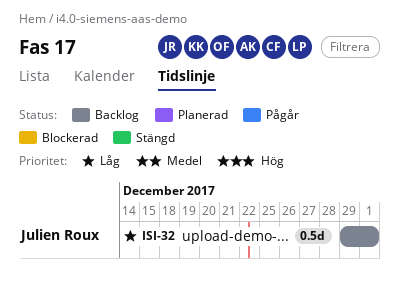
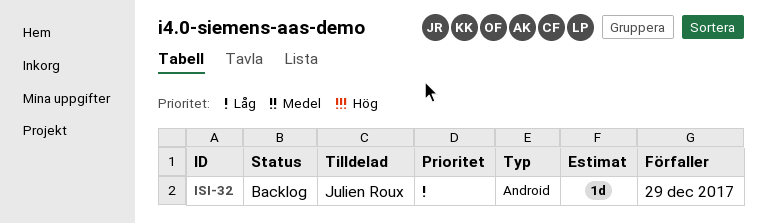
ISI-32, estimate: 0.5d -> 1d
ISI-32, due: Jan 1 -> Dec 29

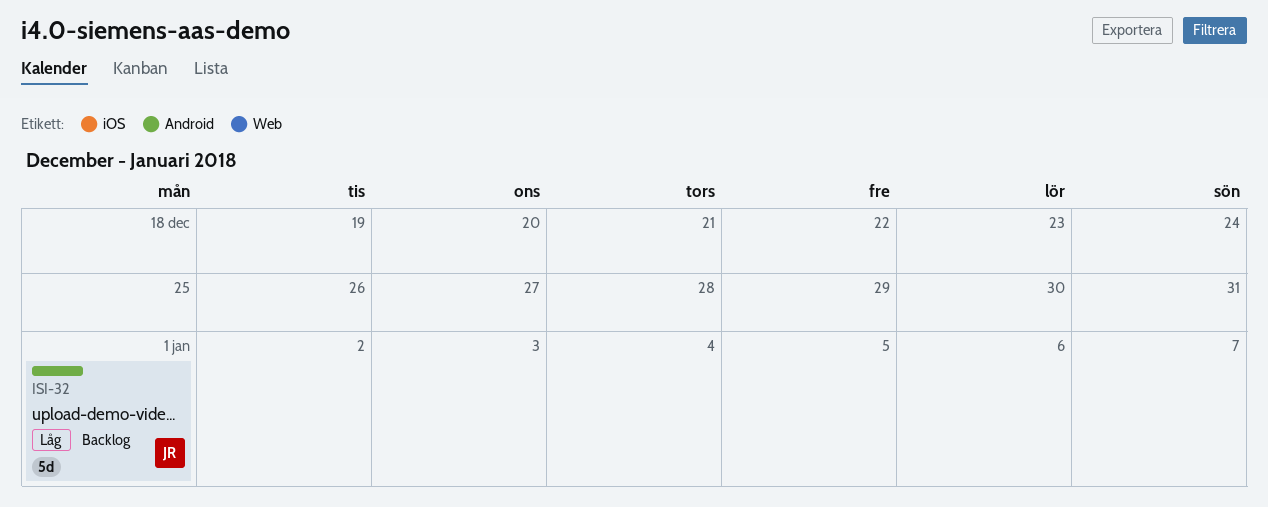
ISI-32, estimate: 1d -> 5d
ISI-32, due: Dec 29 -> Jan 1

